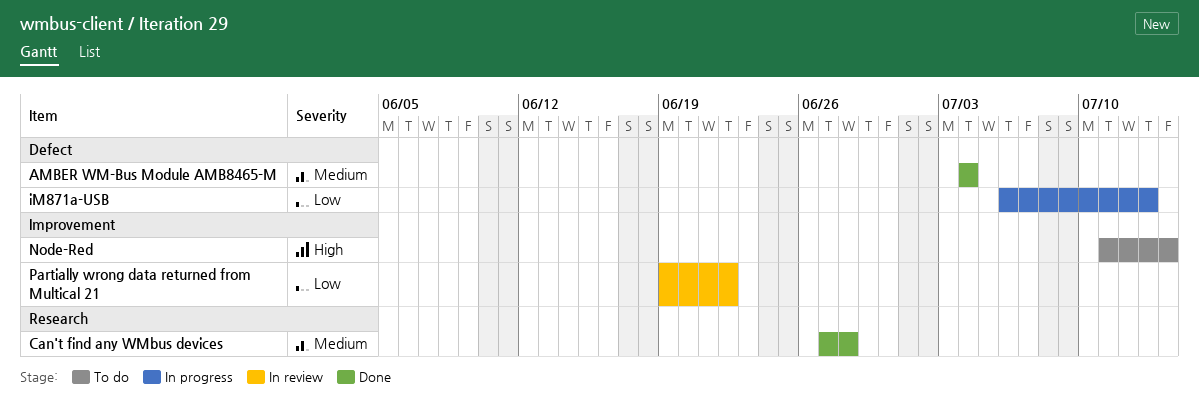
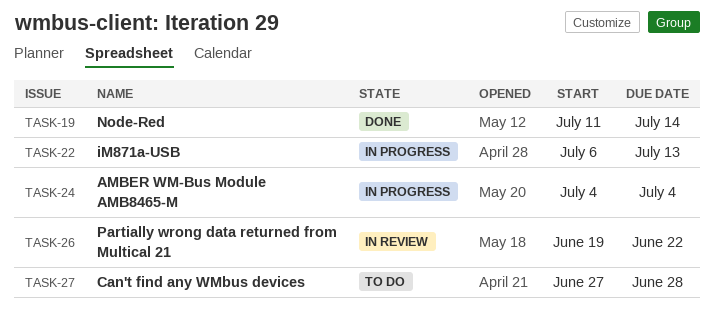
AMBER WM-Bus Module AMB8465-M, status: Done -> In progress
Can't find any WMbus devices, status: Done -> To do
Node-Red, status: To do -> Done

